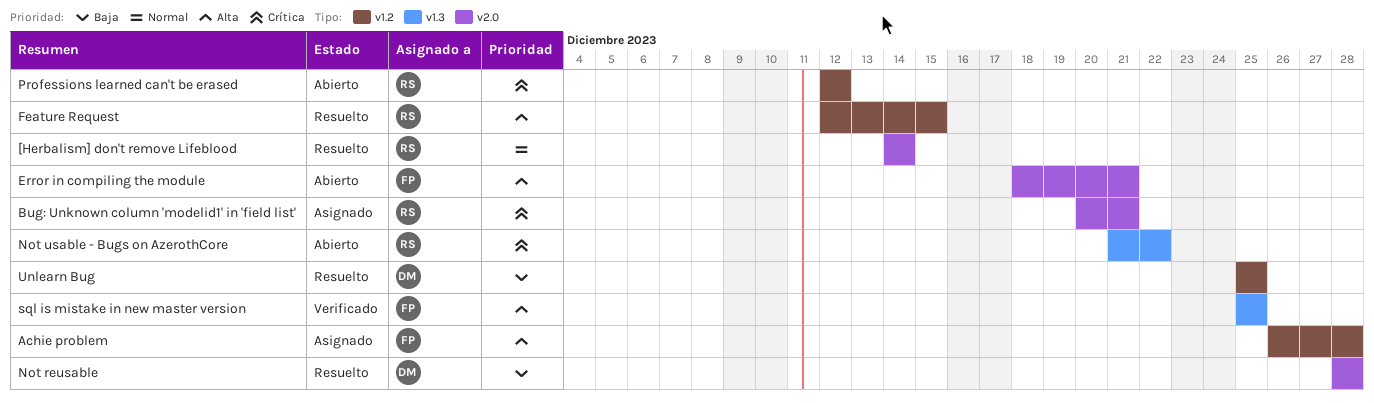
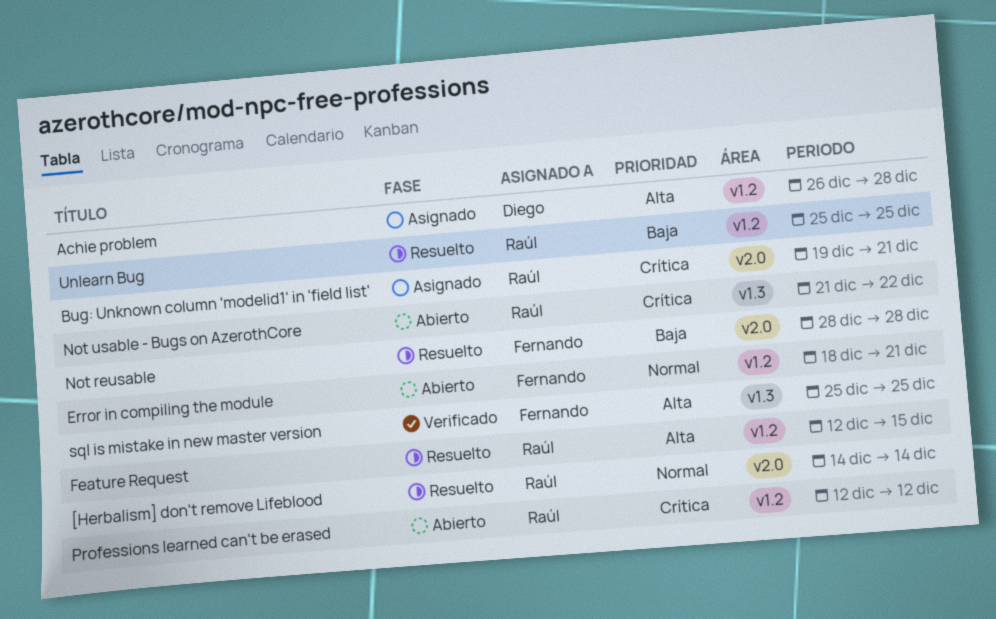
Achie problem, owner: Fernando -> Diego
Bug: Unknown column 'modelid1' in 'field list', start: Dec 20 -> Dec 19
Error in compiling the module, priority: Alta -> Normal
Error in compiling the module, label: v2.0 -> v1.2
Not reusable, owner: Diego -> Fernando
Unlearn Bug, owner: Diego -> Raúl

